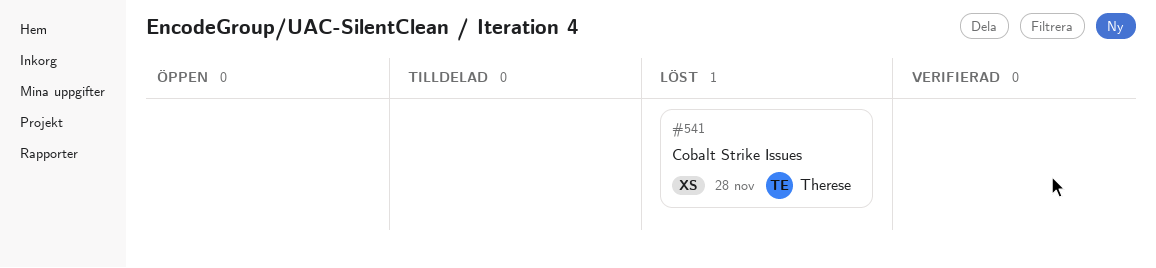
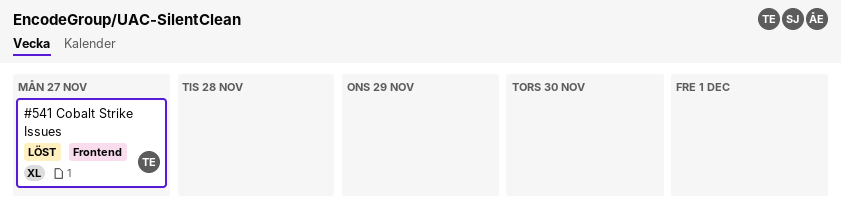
#541, estimate: XS -> XL
#541, due: Nov 28 -> Nov 27

